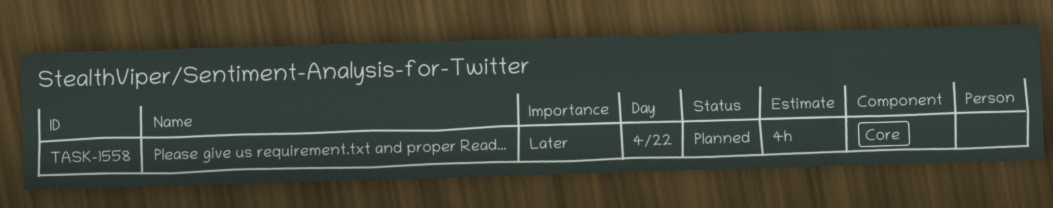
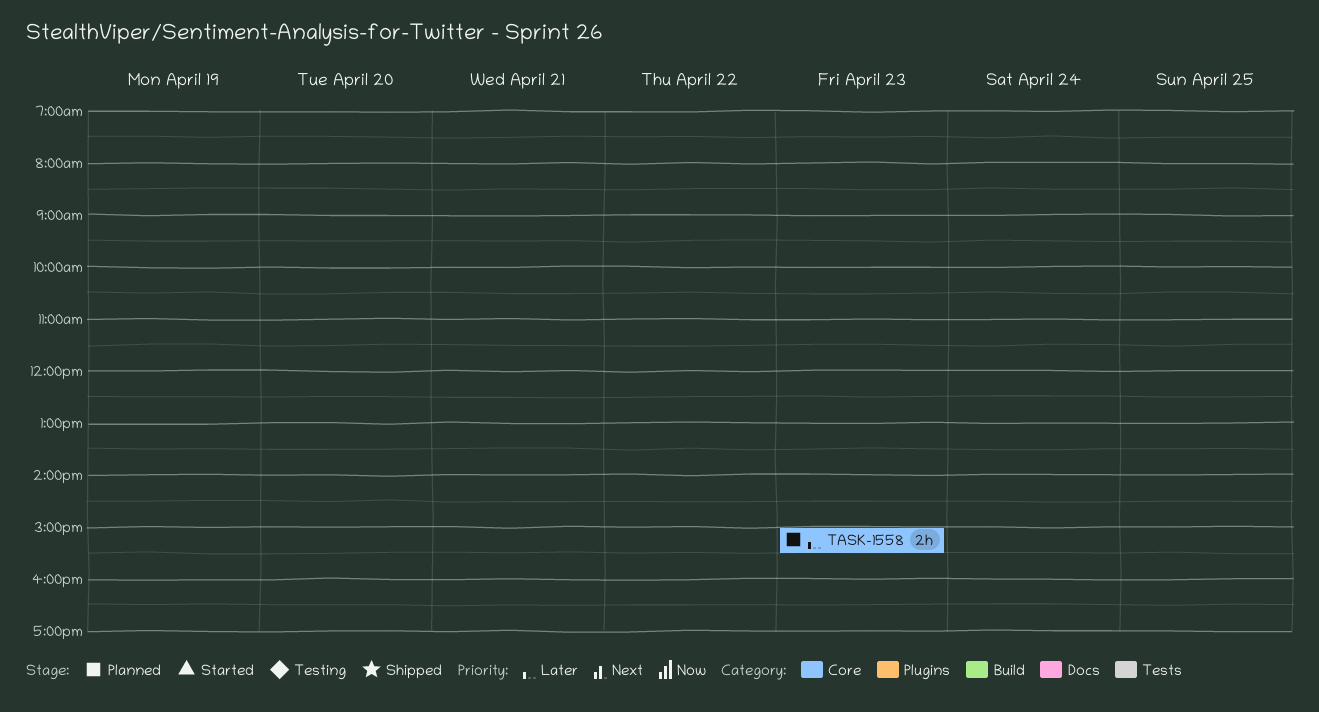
TASK-1558, estimate: 4h -> 2h
TASK-1558, day: Apr 22 -> Apr 23

